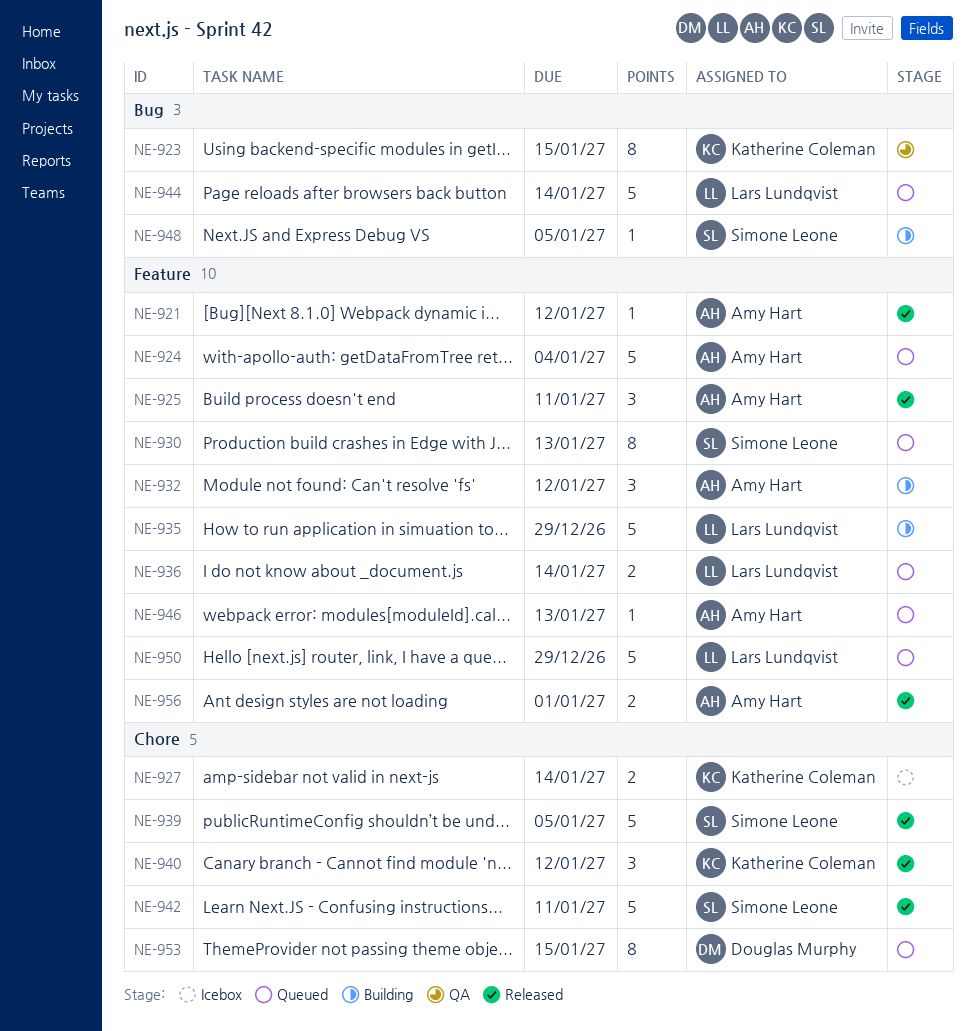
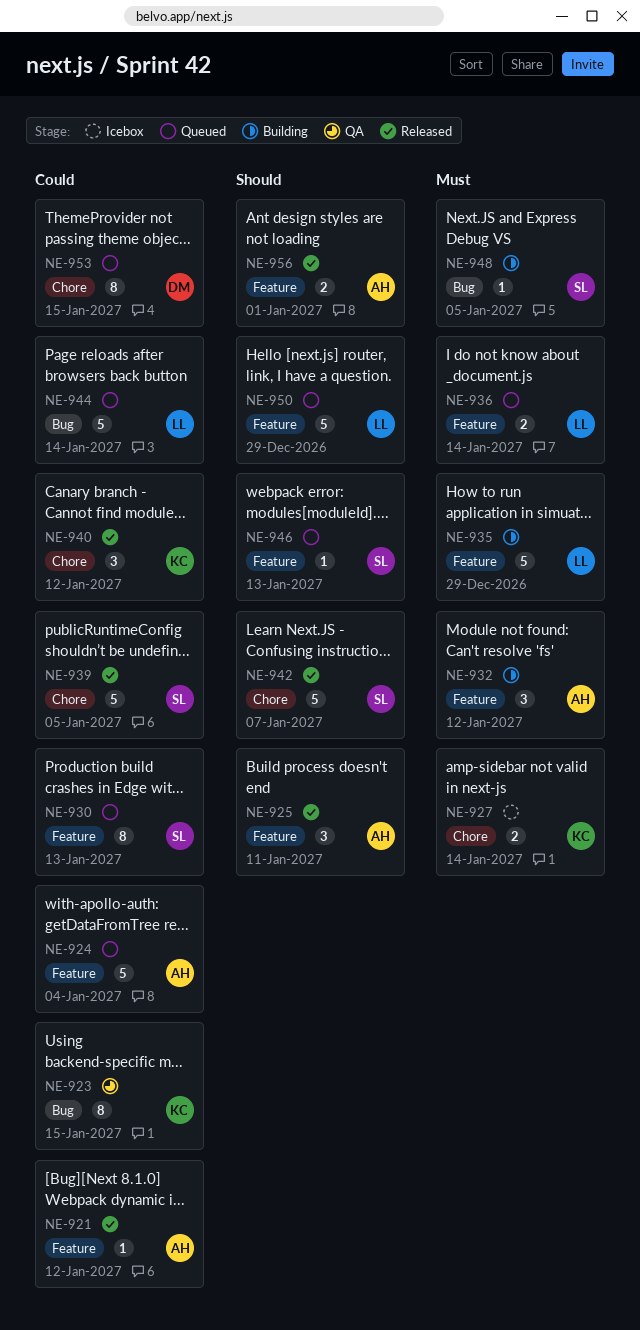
NE-942, due: Jan 11 -> Jan 7
NE-946, owner: Amy Hart -> Simone Leone

